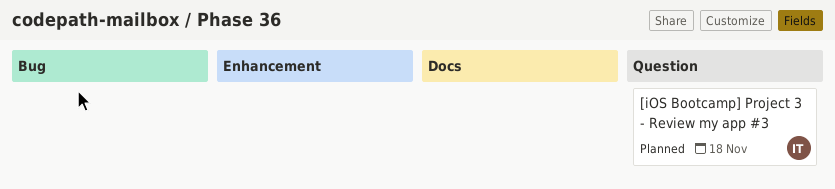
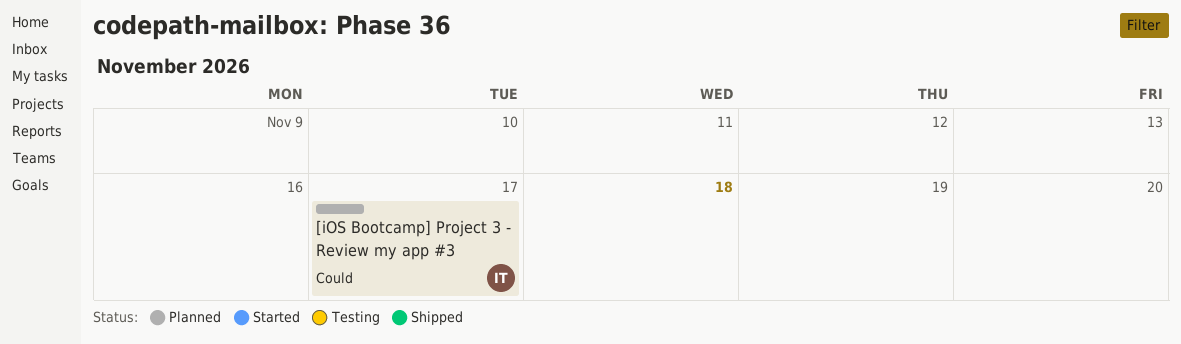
[iOS Bootcamp] Project 3 - Review my app #3, due: Nov 18 -> Nov 17

